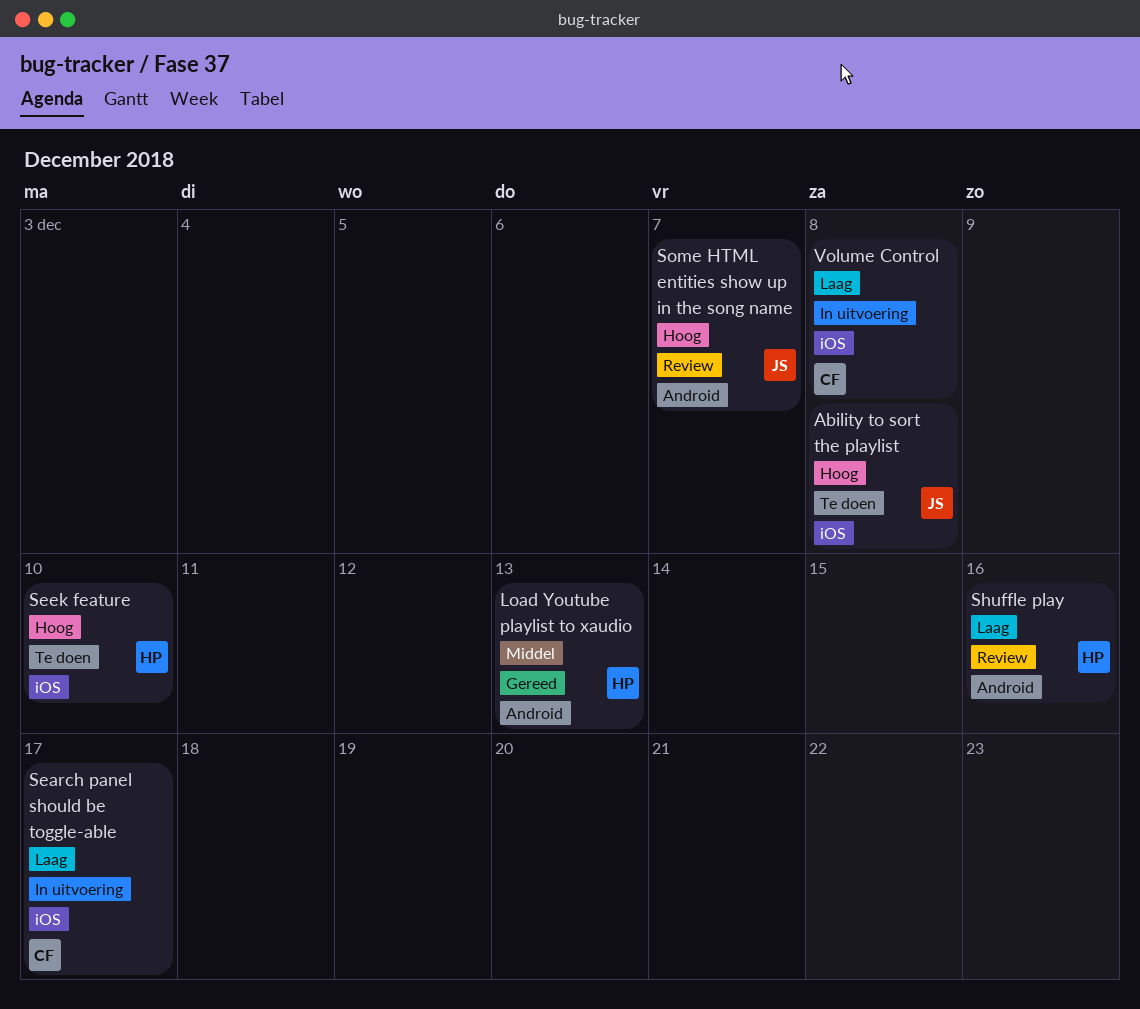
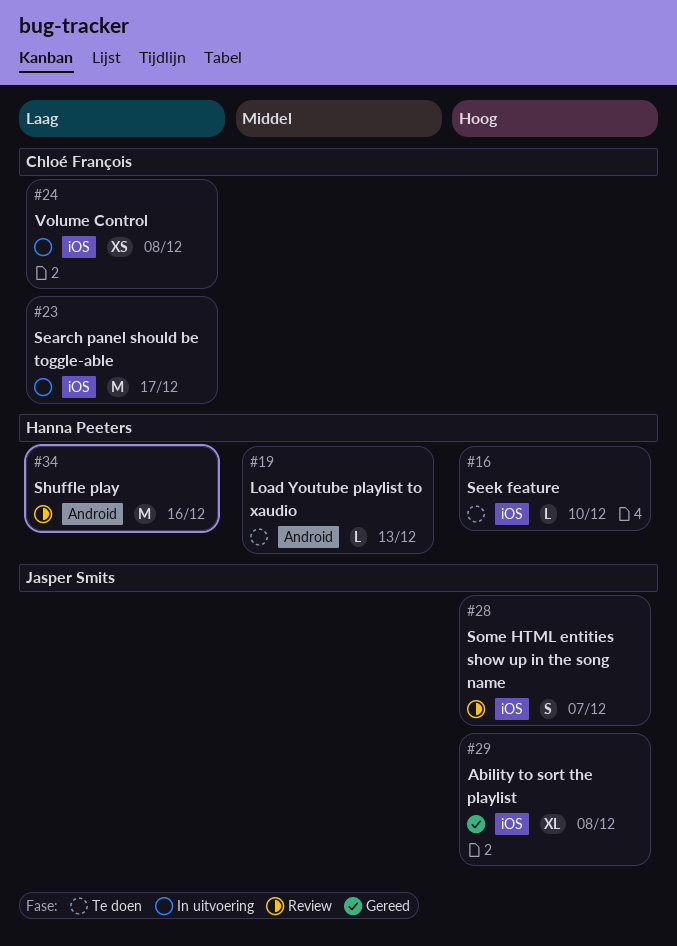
Ability to sort the playlist, status: Te doen -> Gereed
Load Youtube playlist to xaudio, status: Gereed -> Te doen
Some HTML entities show up in the song name, label: Android -> iOS

